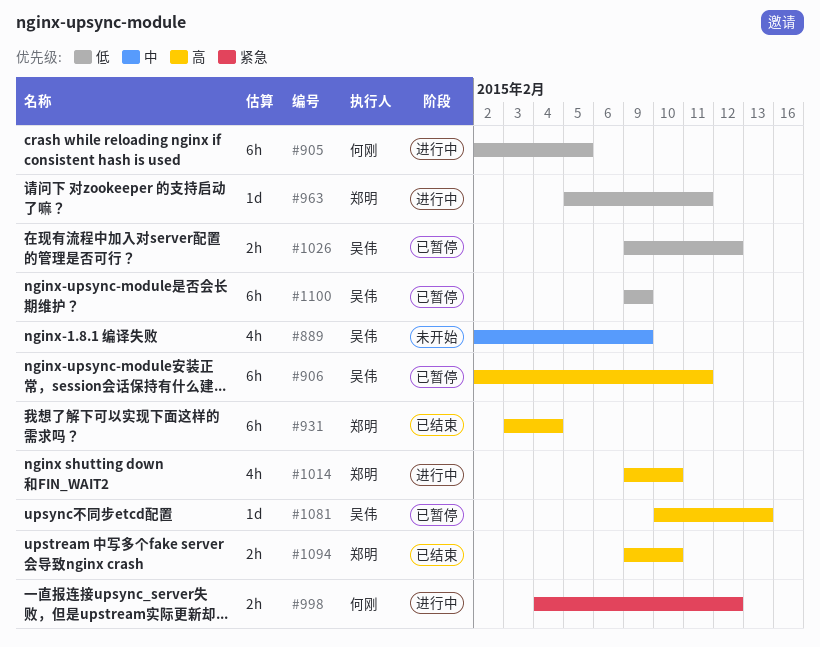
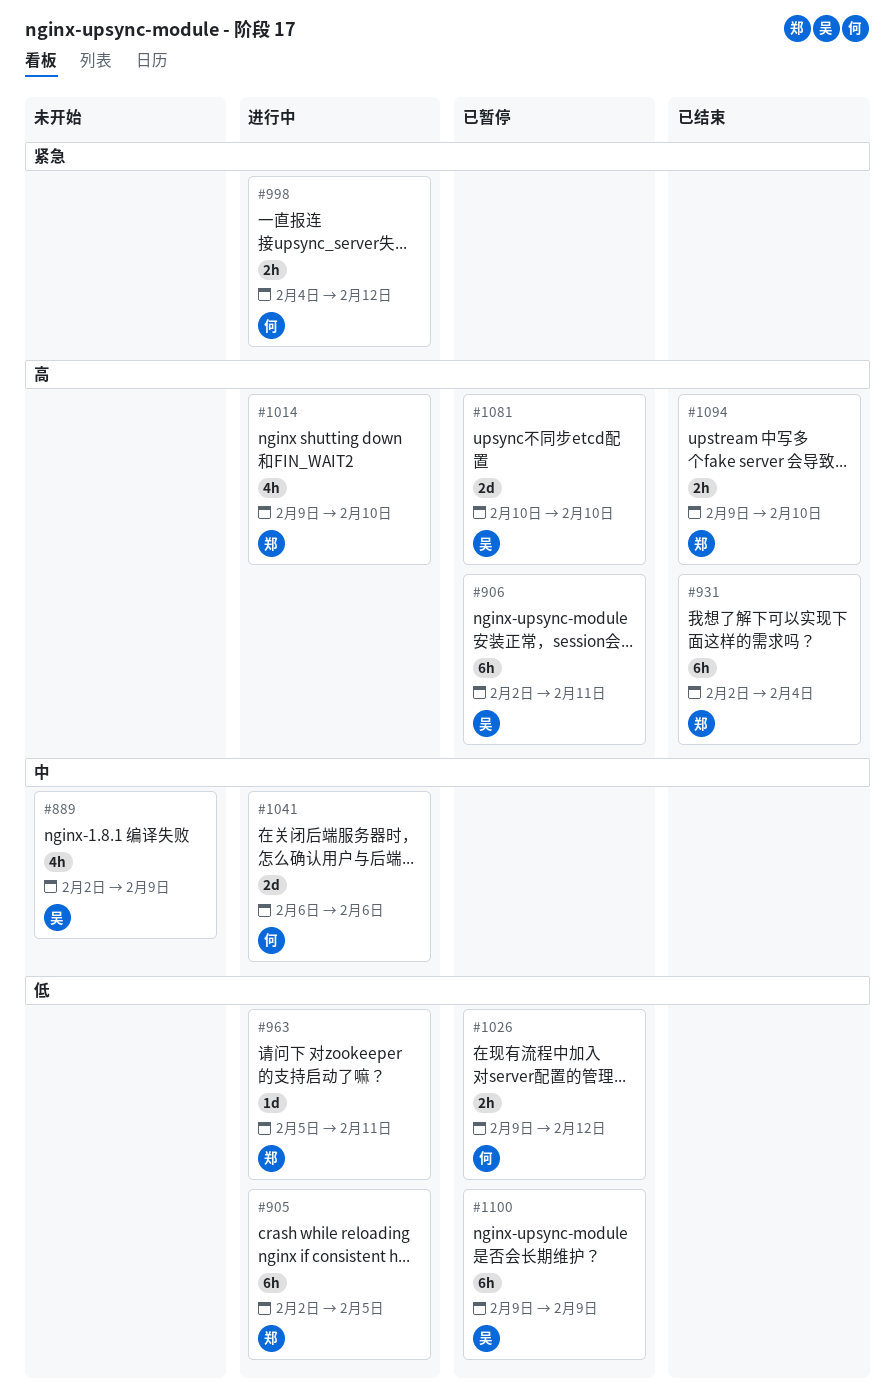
#905, owner: 何刚 -> 郑明
#931, start: Feb 3 -> Feb 2
#1026, owner: 吴伟 -> 何刚
#1041: none -> present
#1081, estimate: 1d -> 2d
#1081, due: Feb 13 -> Feb 10

